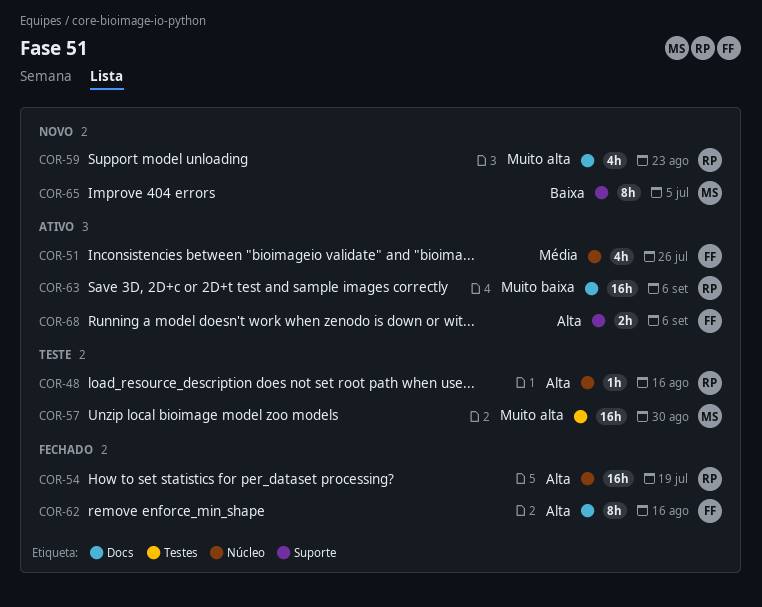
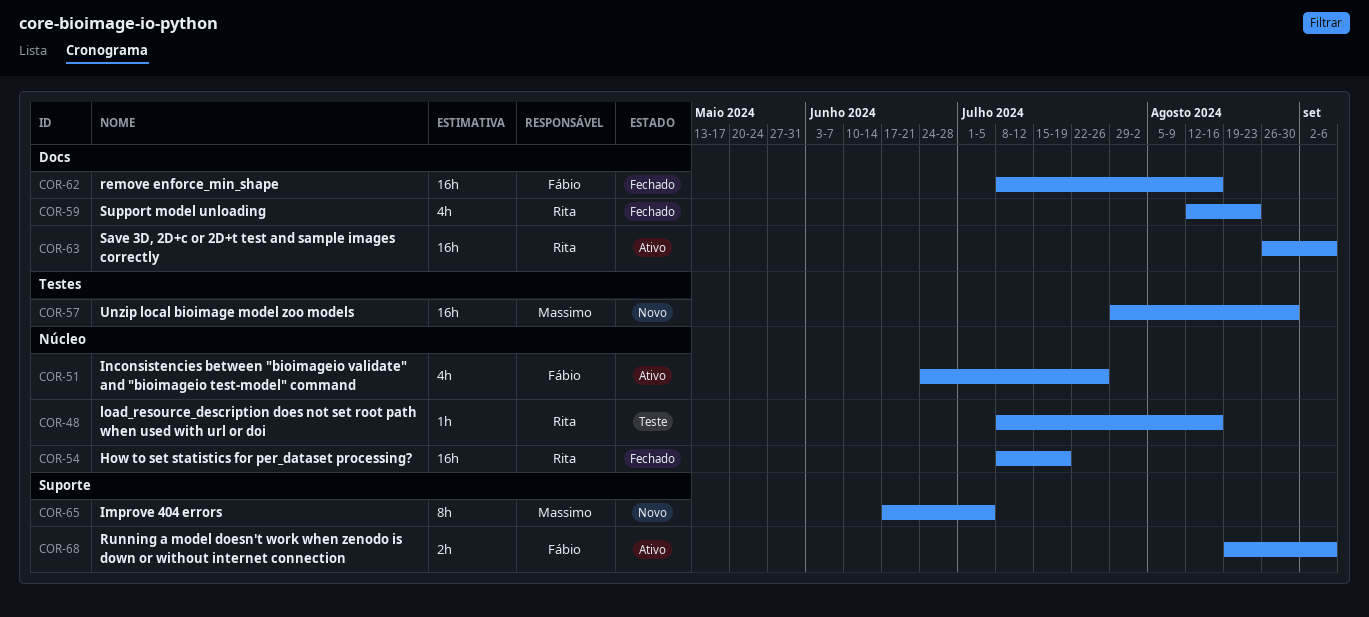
COR-57, status: Teste -> Novo
COR-59, status: Novo -> Fechado
COR-62, estimate: 8h -> 16h

